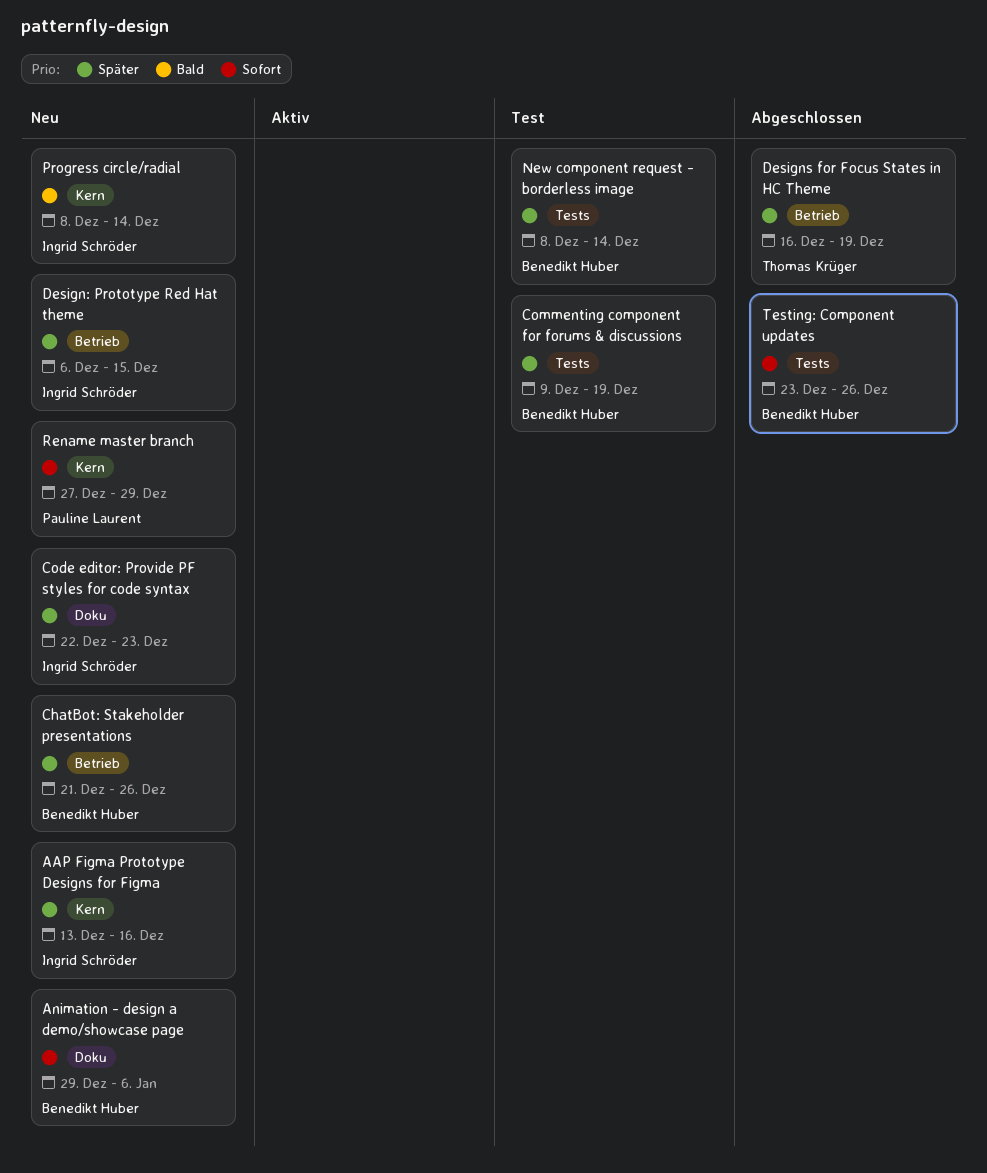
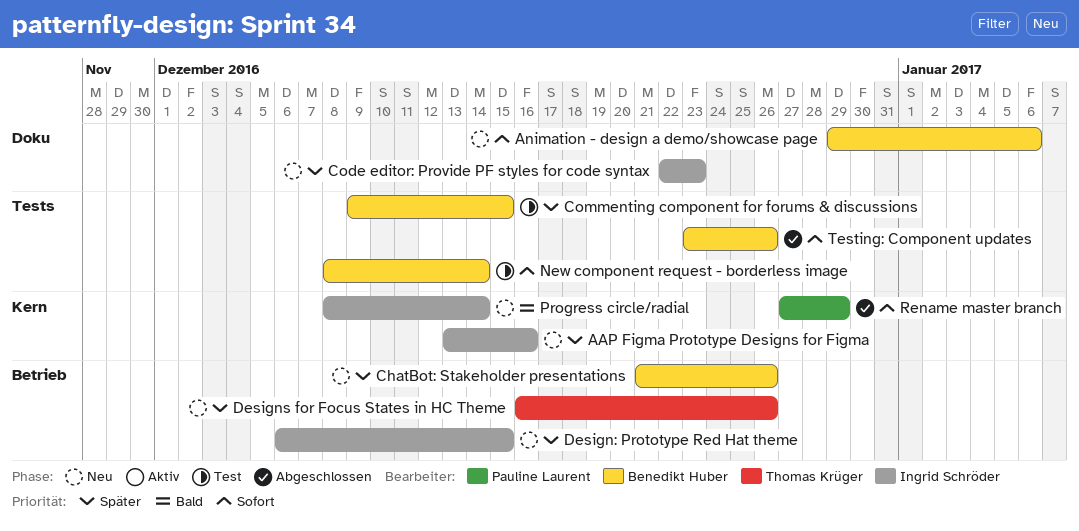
Commenting component for forums & discussions, due: Dec 19 -> Dec 15
Designs for Focus States in HC Theme, status: Abgeschlossen -> Neu
Designs for Focus States in HC Theme, due: Dec 19 -> Dec 26
New component request - borderless image, priority: Später -> Sofort
Rename master branch, status: Neu -> Abgeschlossen

